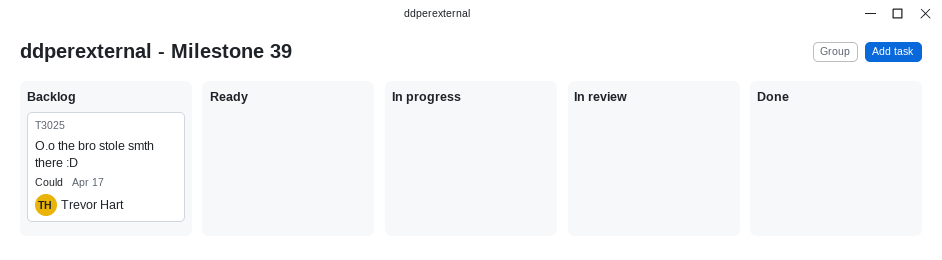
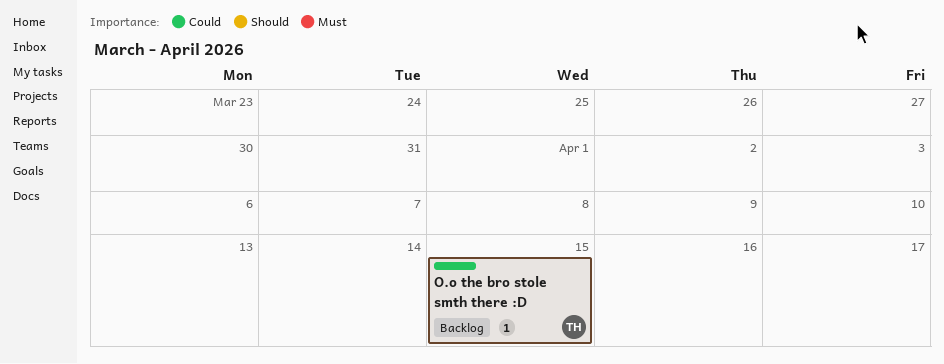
O.o the bro stole smth there :D, due: Apr 17 -> Apr 15

